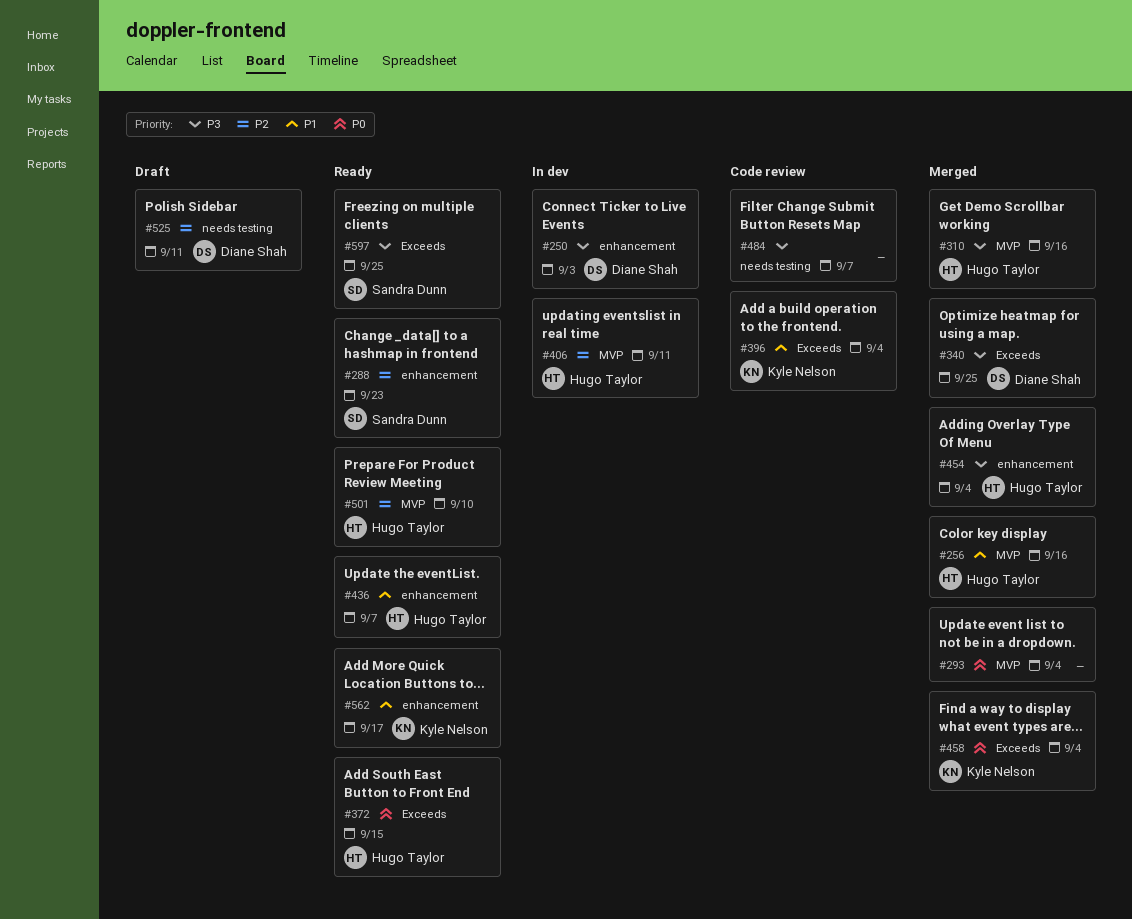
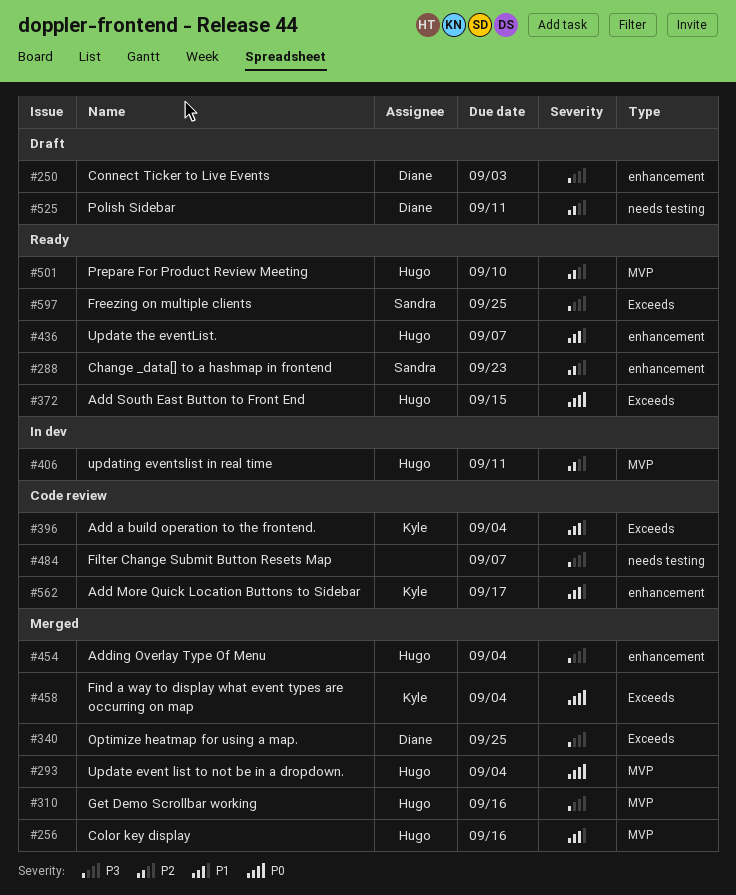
#250, status: In dev -> Draft
#293, owner: none -> Hugo Taylor
#562, status: Ready -> Code review

